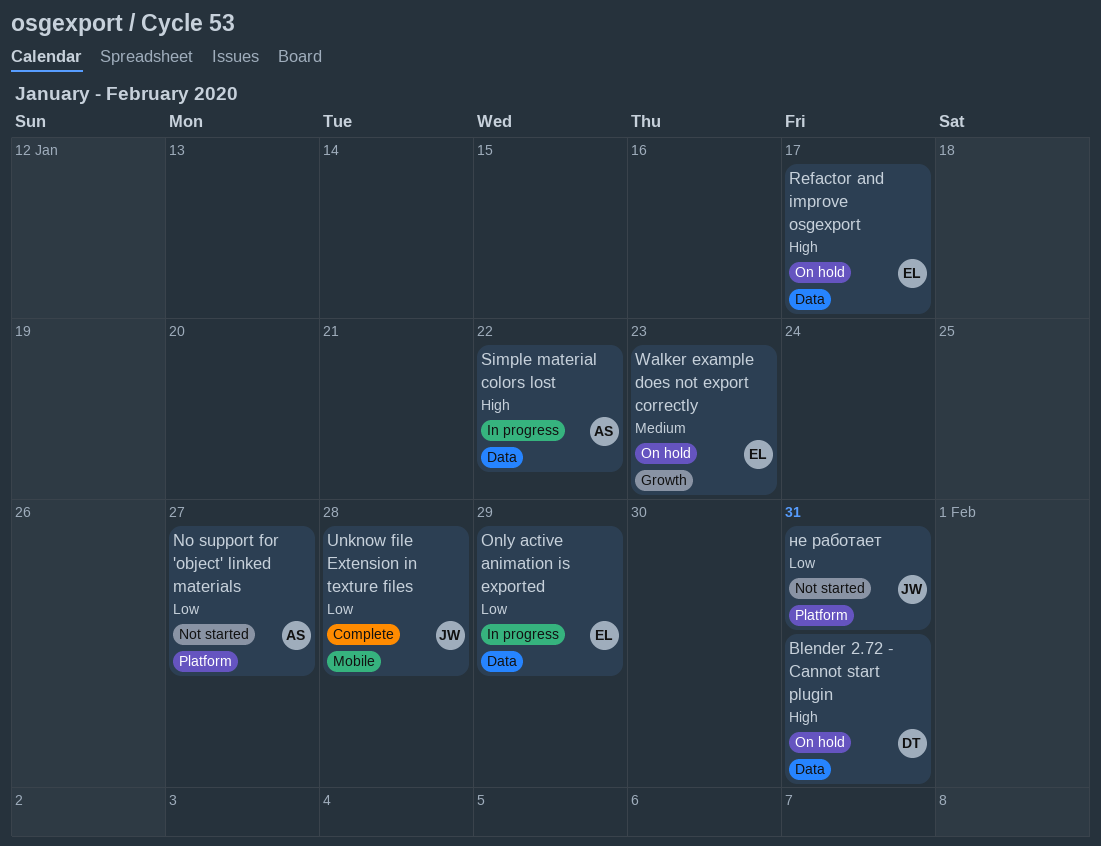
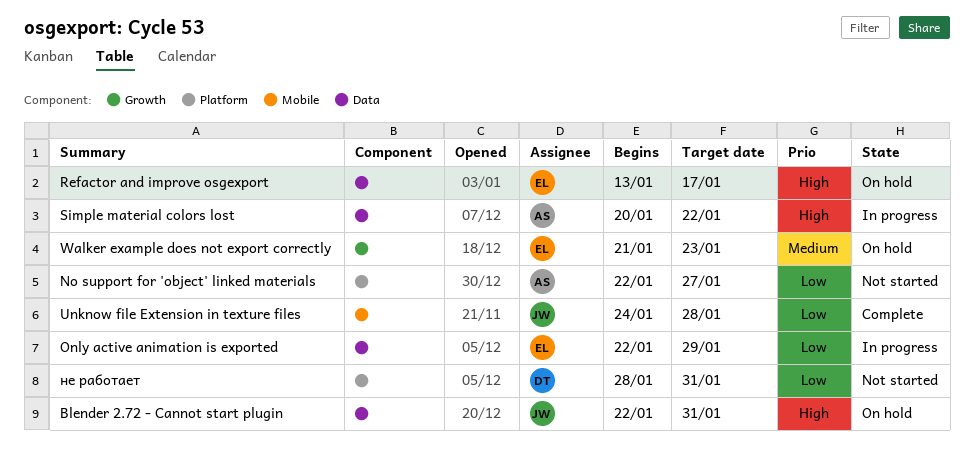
Blender 2.72 - Cannot start plugin, owner: DT -> JW
не работает, owner: JW -> DT

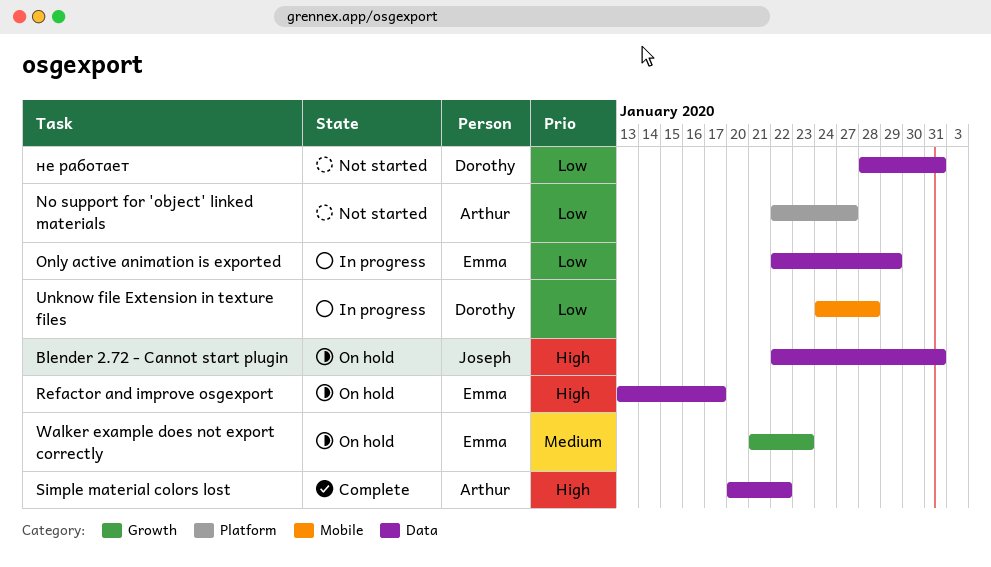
Simple material colors lost, status: In progress -> Complete
Unknow file Extension in texture files, status: Complete -> In progress
Unknow file Extension in texture files, owner: Joseph -> Dorothy
не работает, label: Platform -> Data

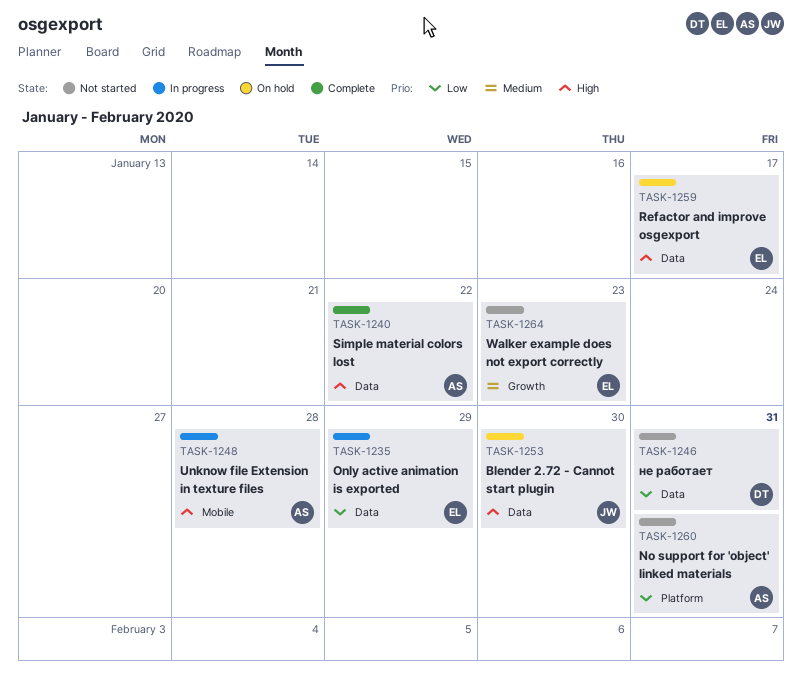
Blender 2.72 - Cannot start plugin, due: Jan 31 -> Jan 30
No support for 'object' linked materials, due: Jan 27 -> Jan 31
Unknow file Extension in texture files, owner: Dorothy -> Arthur
Unknow file Extension in texture files, priority: Low -> High
Walker example does not export correctly, status: On hold -> Not started

